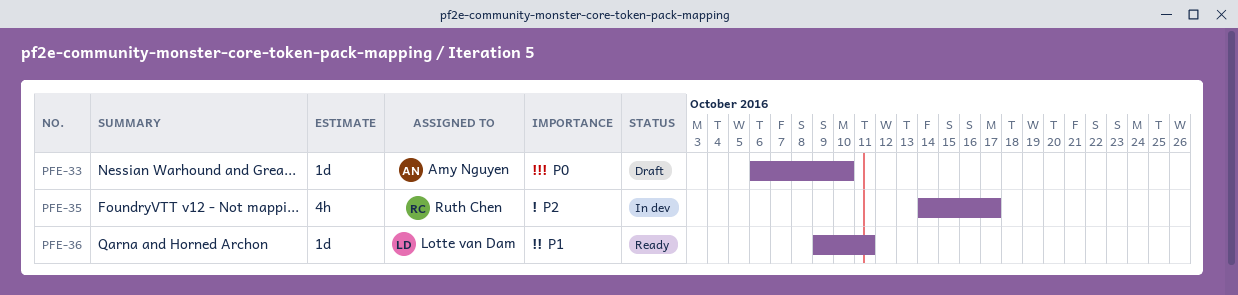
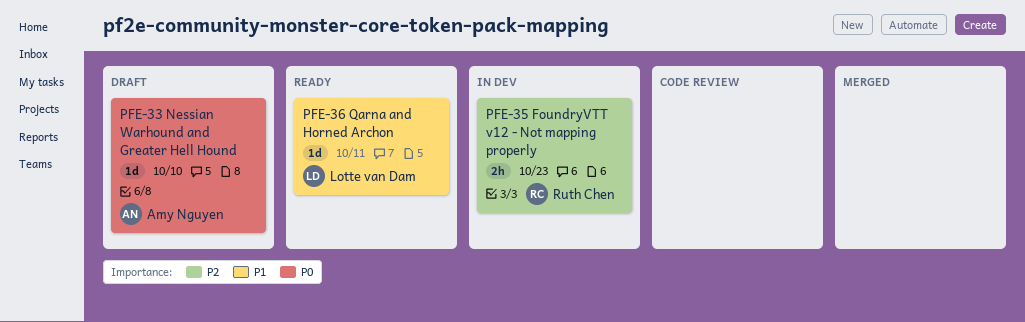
PFE-35, estimate: 4h -> 2h
PFE-35, due: Oct 17 -> Oct 23

